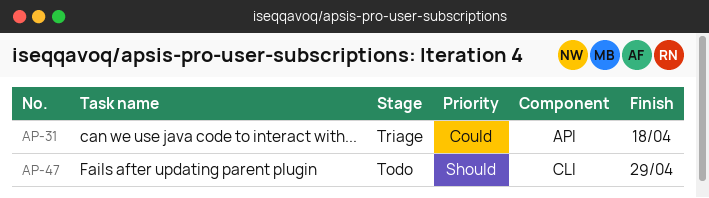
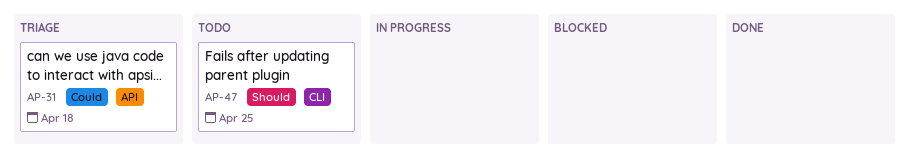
AP-47, due: Apr 29 -> Apr 25

